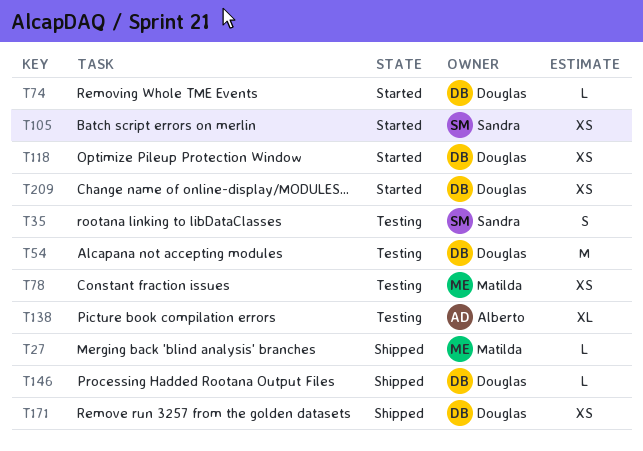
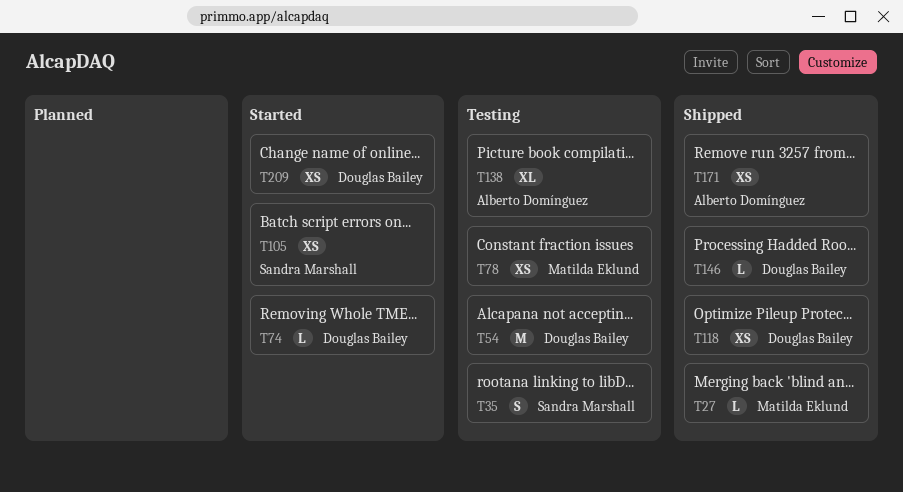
T118, status: Started -> Shipped
T171, owner: Douglas Bailey -> Alberto Domínguez

